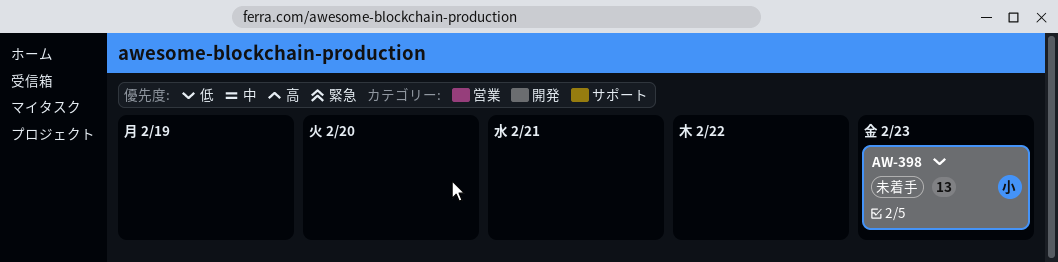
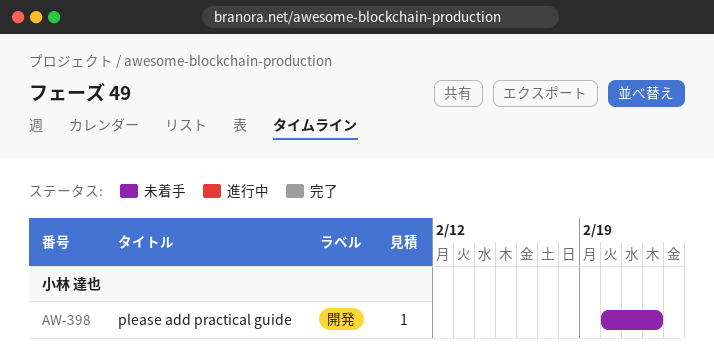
AW-398, estimate: 13 -> 1
AW-398, due: Feb 23 -> Feb 22

